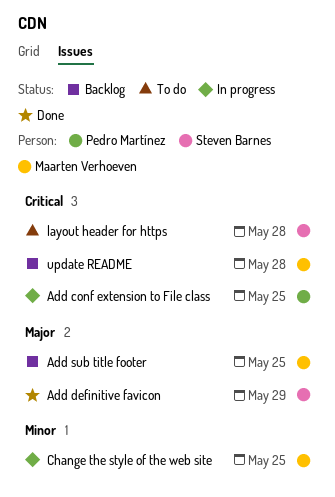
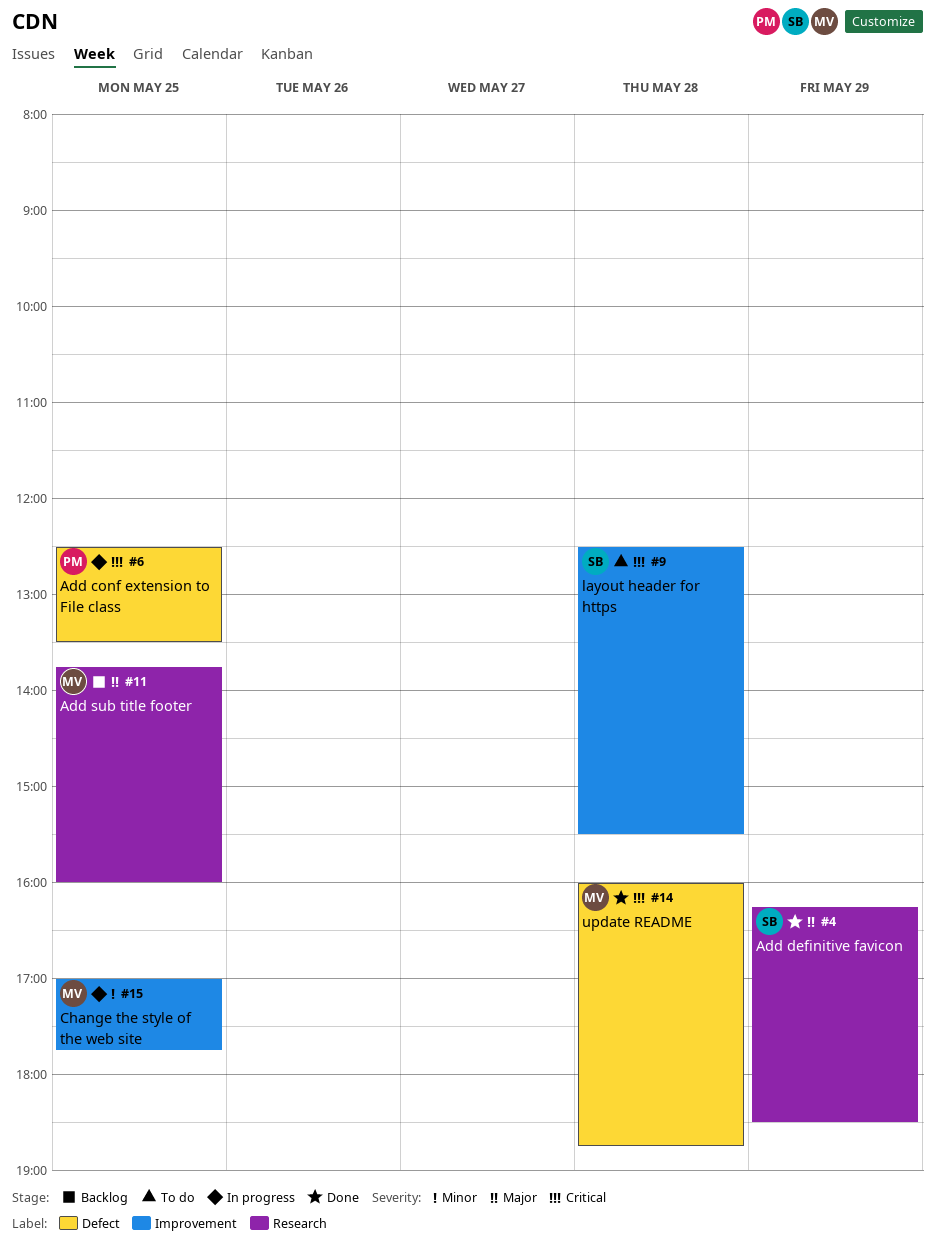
update README, status: Backlog -> Done

